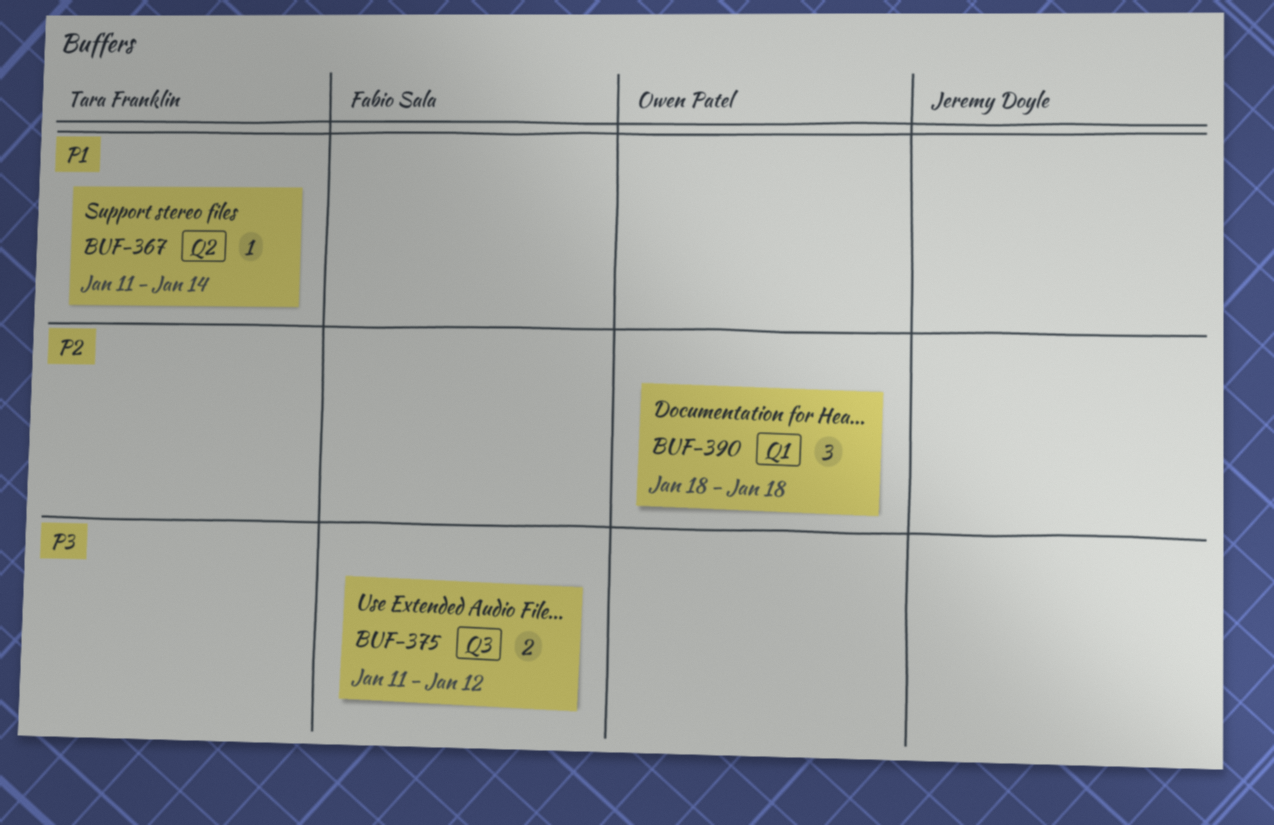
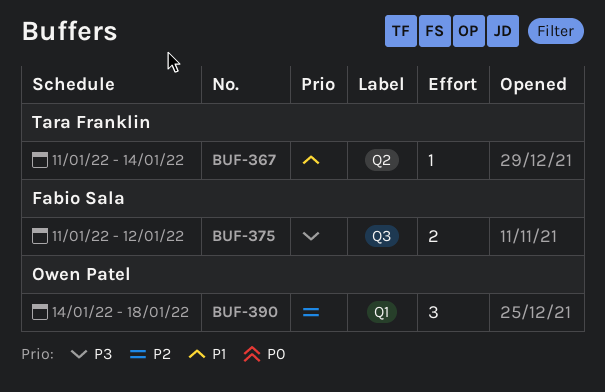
BUF-390, start: Jan 18 -> Jan 14

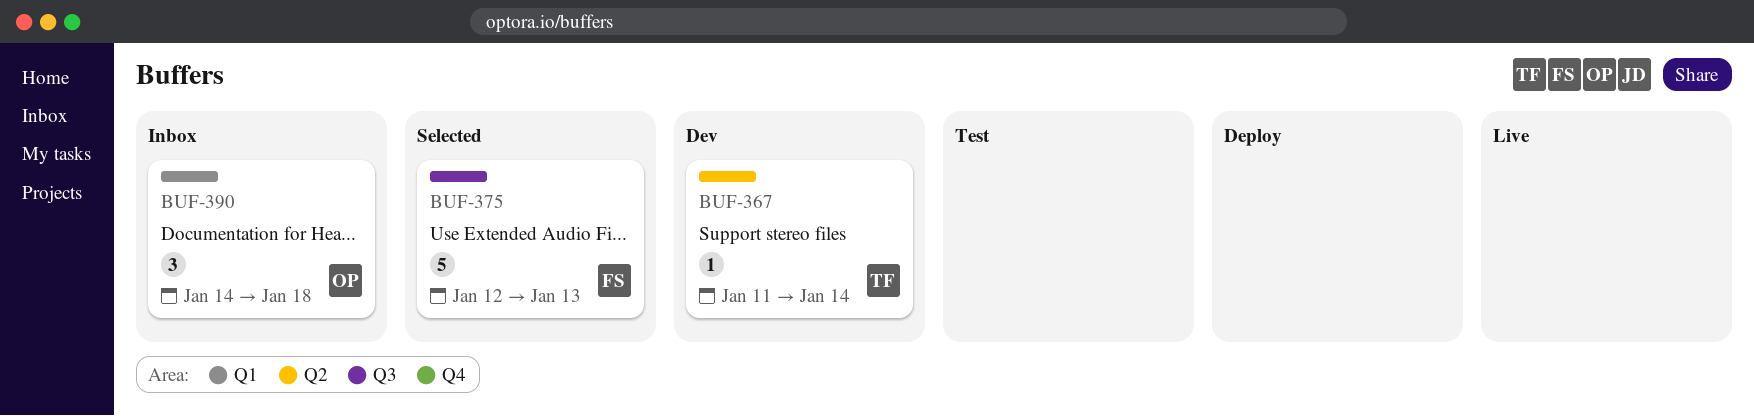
BUF-375, estimate: 2 -> 5
BUF-375, start: Jan 11 -> Jan 12
BUF-375, due: Jan 12 -> Jan 13

